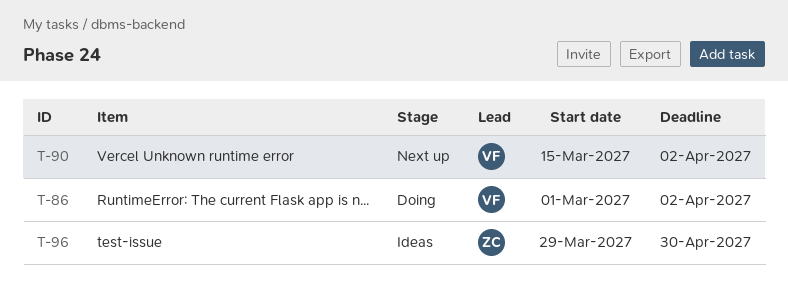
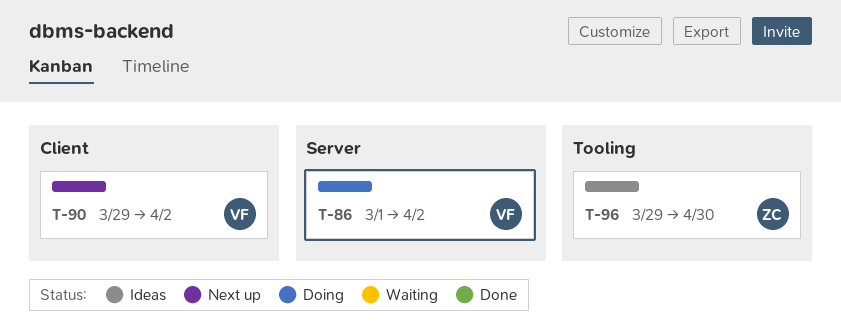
T-90, start: Mar 15 -> Mar 29

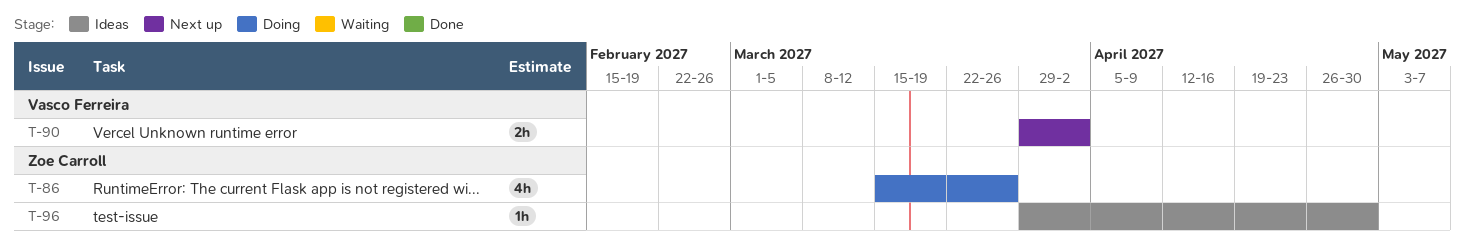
T-86, owner: Vasco Ferreira -> Zoe Carroll
T-86, start: Mar 1 -> Mar 15
T-86, due: Apr 2 -> Mar 26

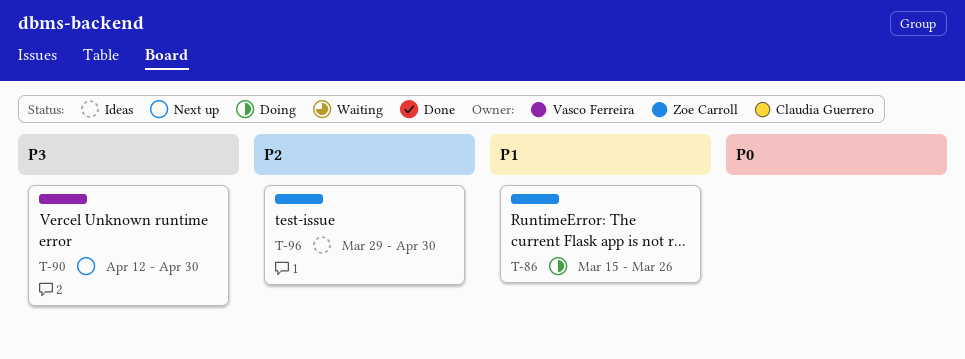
T-90, start: Mar 29 -> Apr 12
T-90, due: Apr 2 -> Apr 30

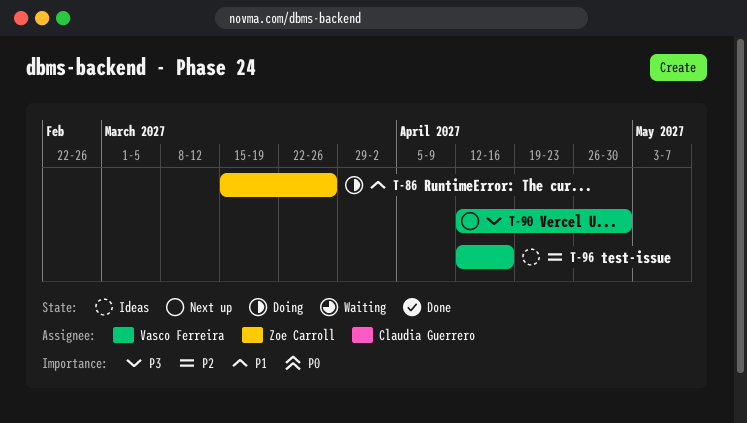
T-96, owner: Zoe Carroll -> Vasco Ferreira
T-96, start: Mar 29 -> Apr 12
T-96, due: Apr 30 -> Apr 16

